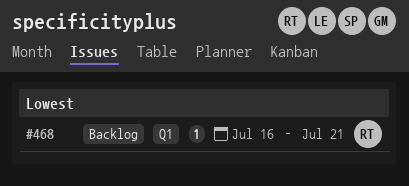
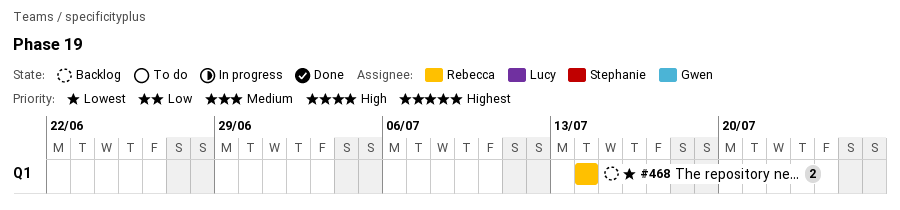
#468, estimate: 1 -> 2
#468, start: Jul 16 -> Jul 14
#468, due: Jul 21 -> Jul 14

